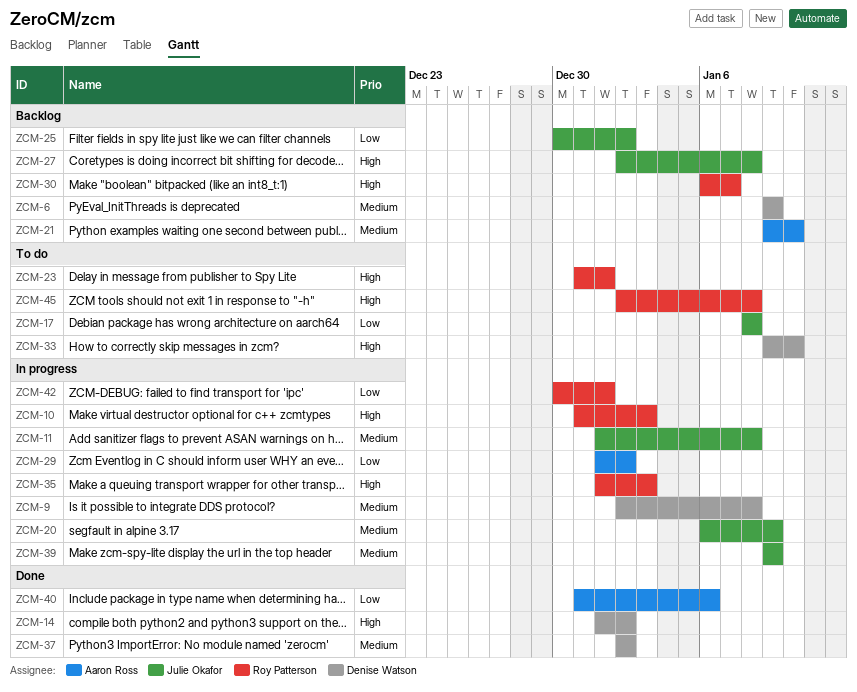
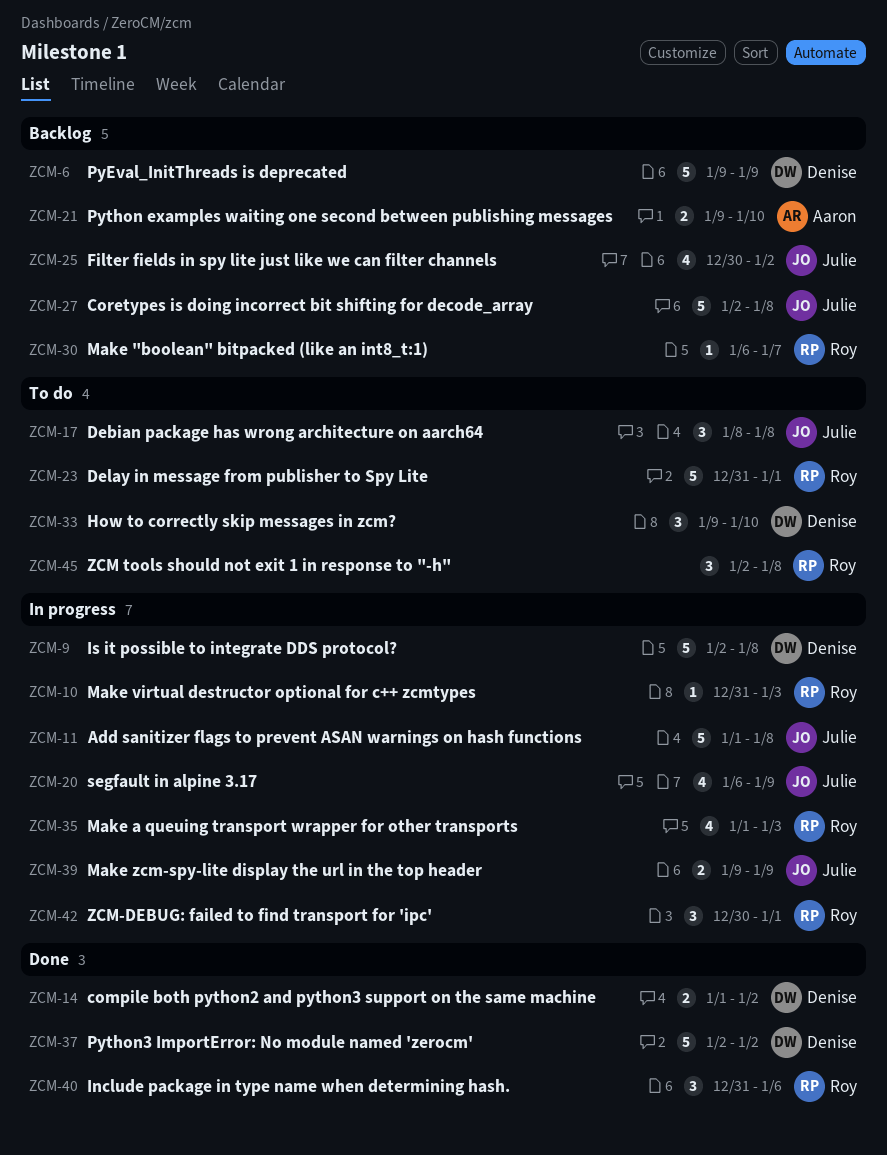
ZCM-29: present -> none
ZCM-40, owner: Aaron Ross -> Roy Patterson

